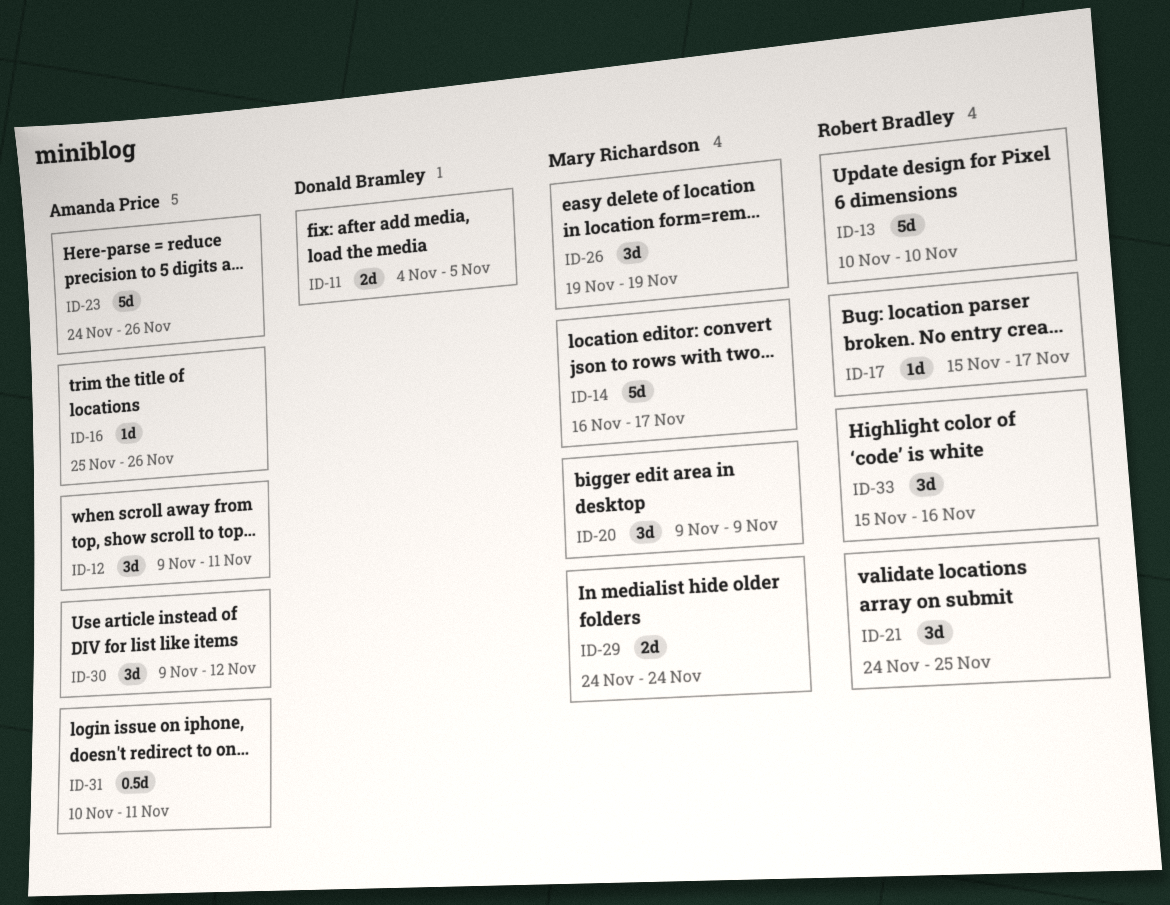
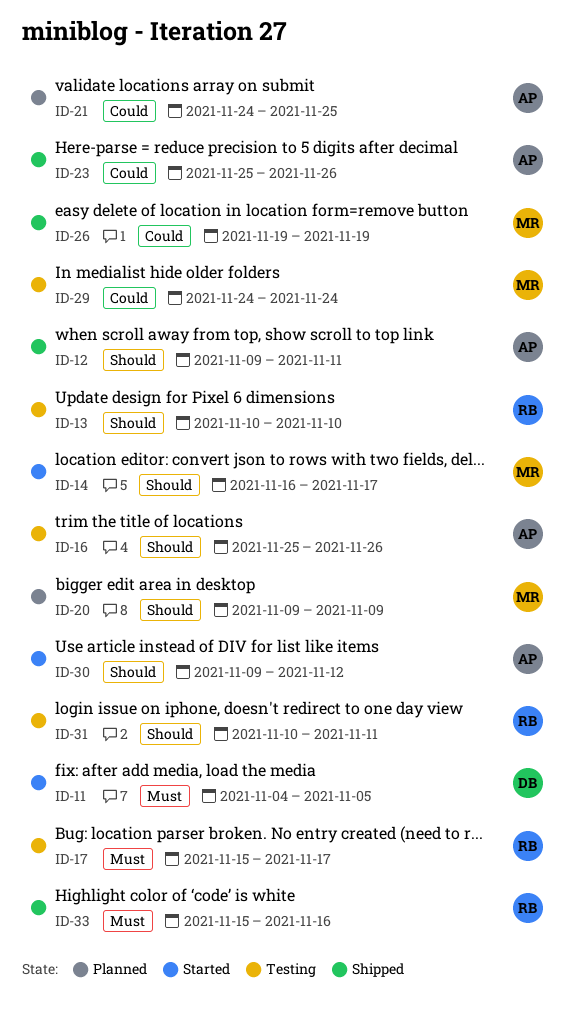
ID-21, owner: Robert Bradley -> Amanda Price
ID-23, start: Nov 24 -> Nov 25
ID-31, owner: Amanda Price -> Robert Bradley

